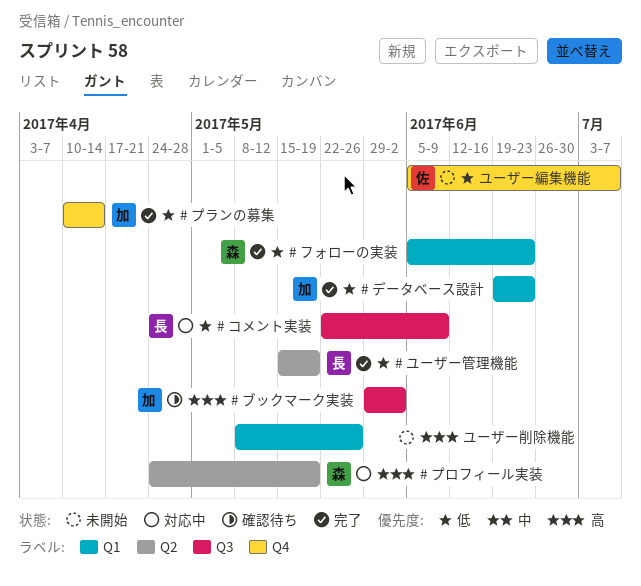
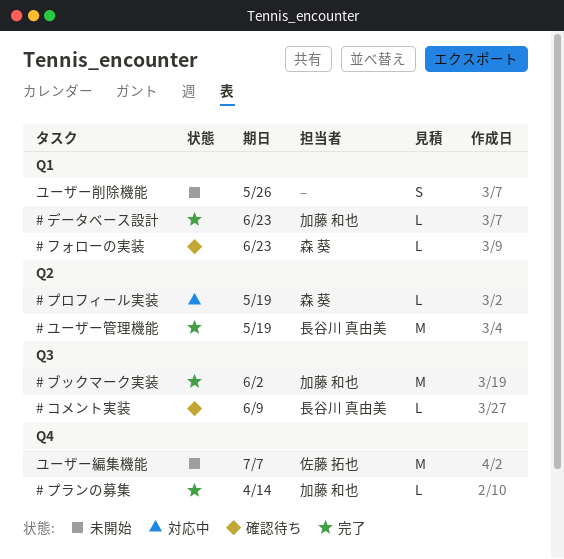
# コメント実装, status: 対応中 -> 確認待ち
# フォローの実装, status: 完了 -> 確認待ち
# ブックマーク実装, status: 確認待ち -> 完了

